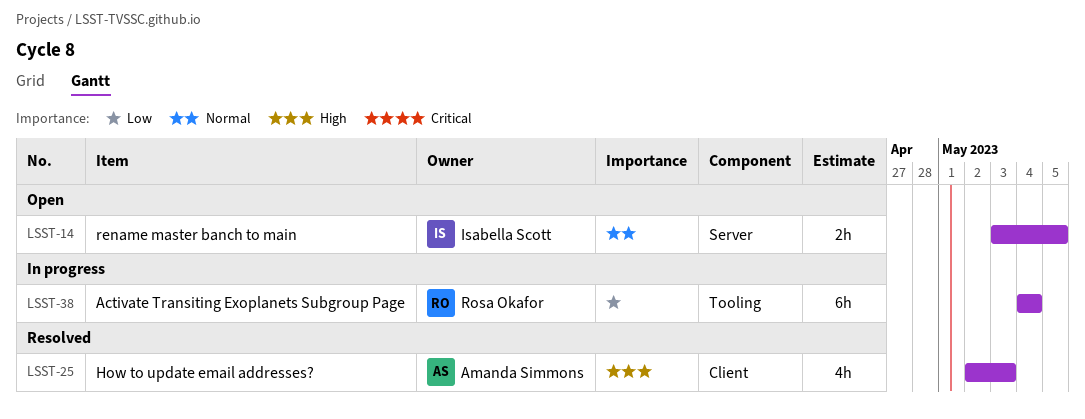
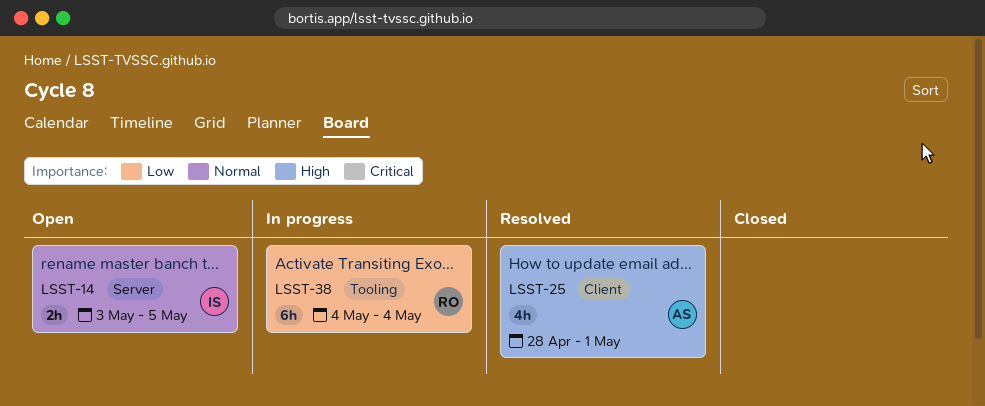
LSST-25, start: May 2 -> Apr 28
LSST-25, due: May 3 -> May 1

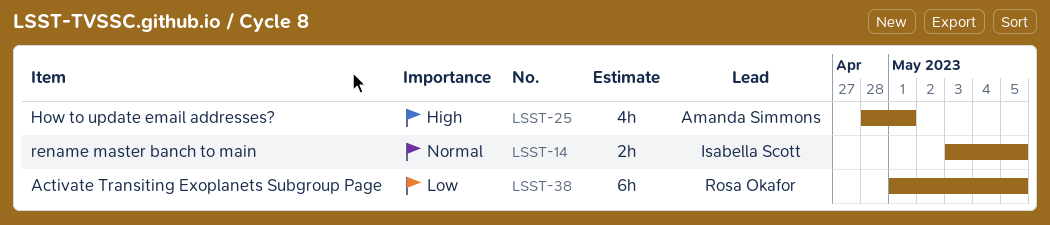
LSST-38, start: May 4 -> May 1
LSST-38, due: May 4 -> May 5

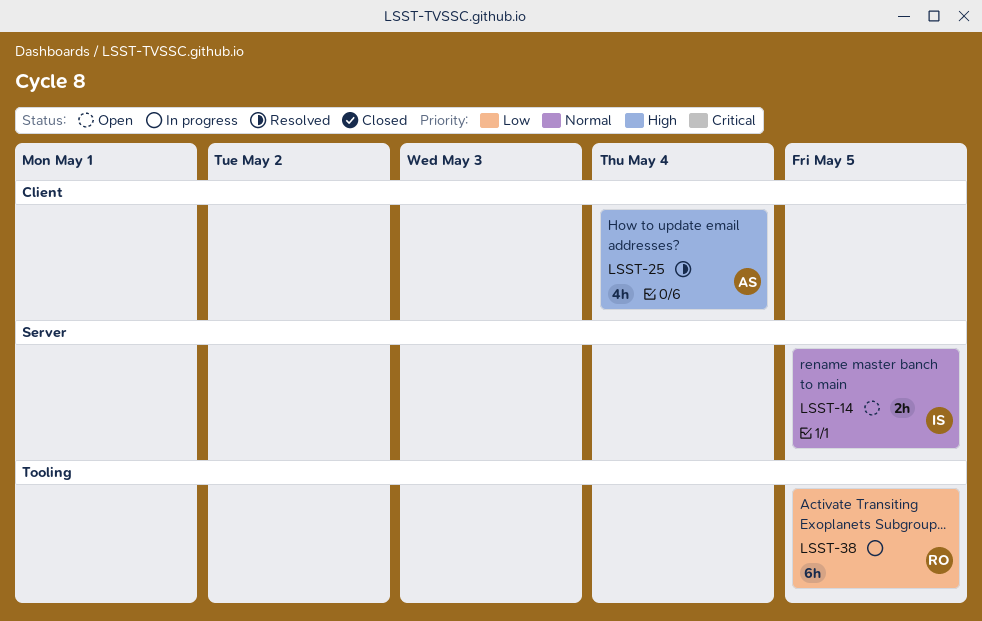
LSST-25, due: May 1 -> May 4

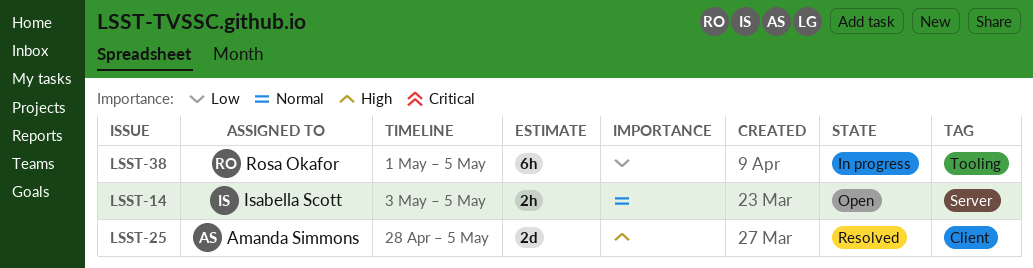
LSST-25, estimate: 4h -> 2d
LSST-25, due: May 4 -> May 5

